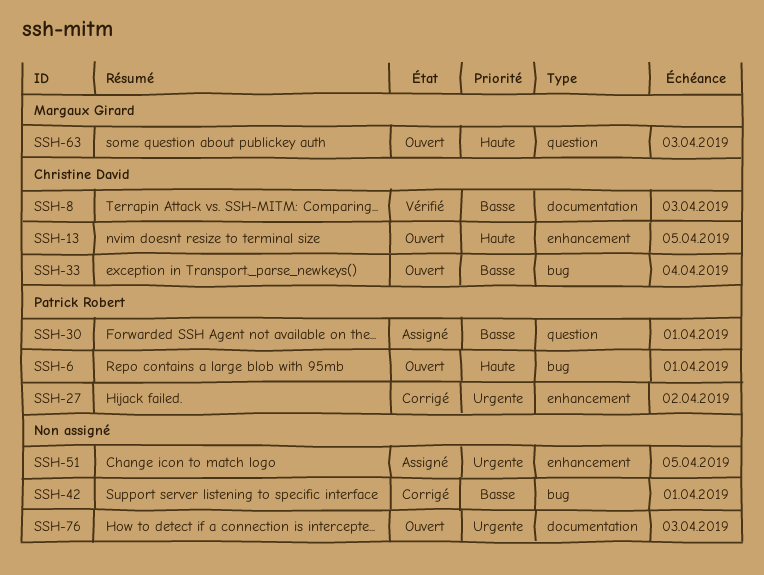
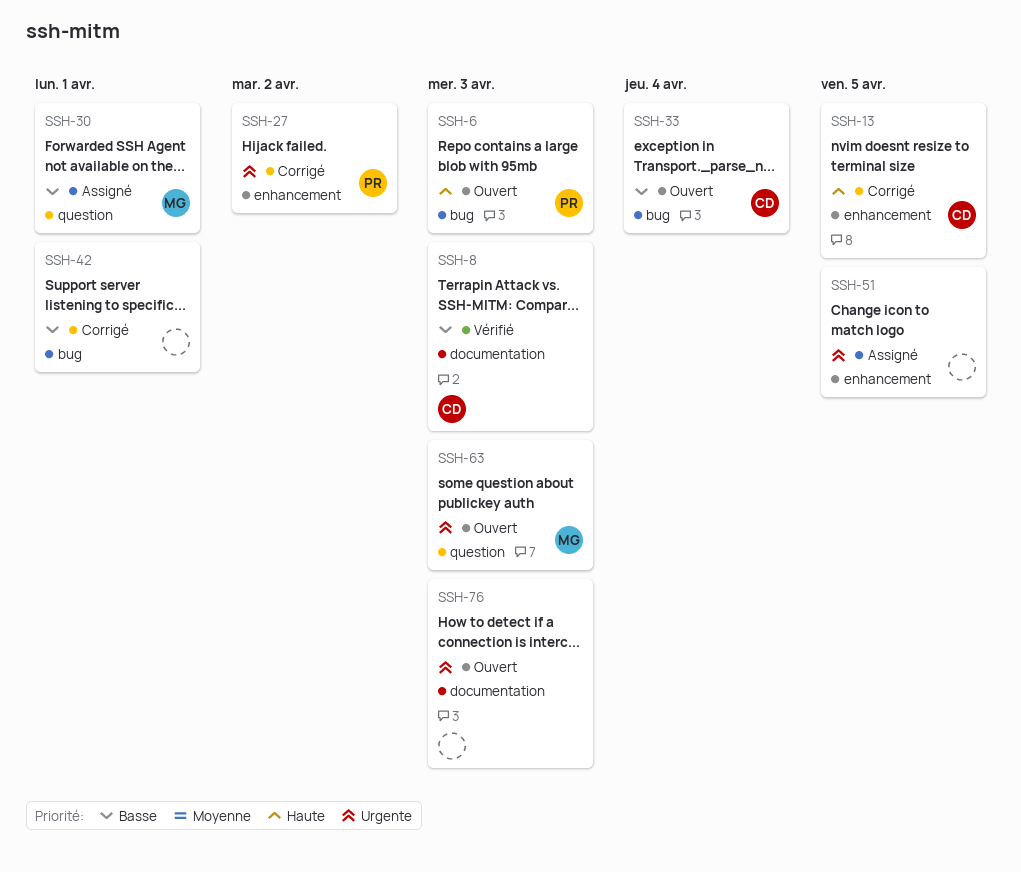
SSH-6, due: Apr 1 -> Apr 3
SSH-13, status: Ouvert -> Corrigé
SSH-30, owner: Patrick Robert -> Margaux Girard
SSH-63, priority: Haute -> Urgente

